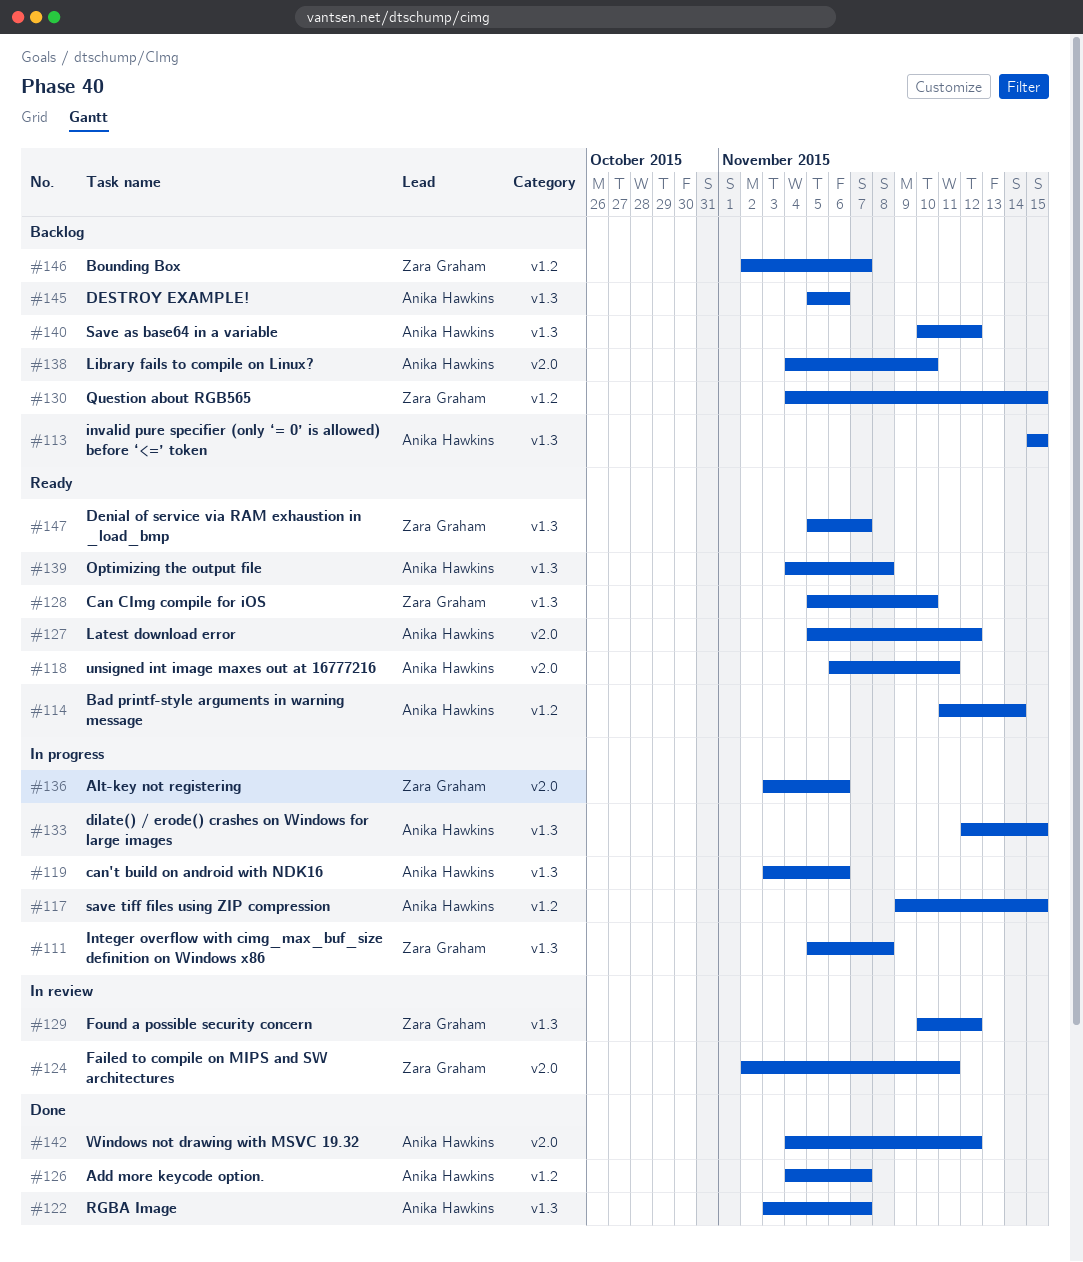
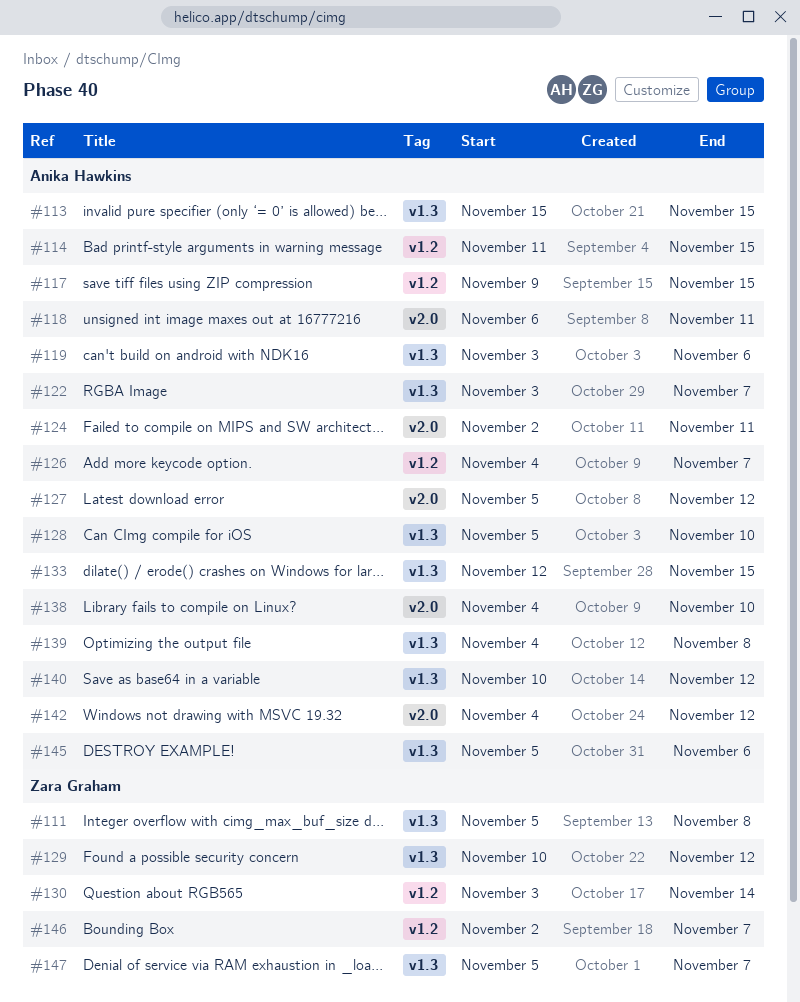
#114, due: Nov 14 -> Nov 15
#124, owner: Zara Graham -> Anika Hawkins
#128, owner: Zara Graham -> Anika Hawkins
#130, start: Nov 4 -> Nov 3
#130, due: Nov 15 -> Nov 14
#136: present -> none

